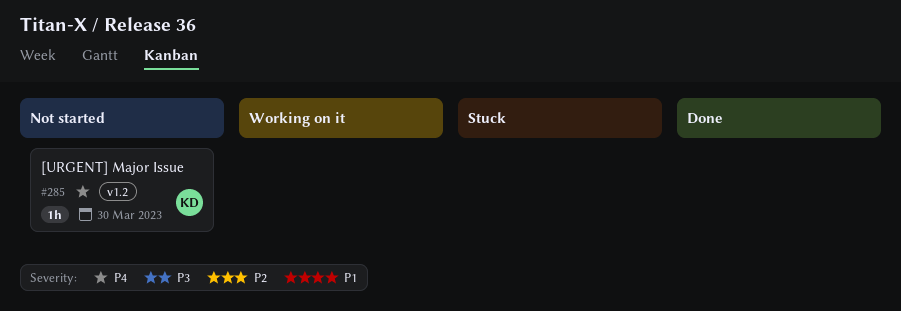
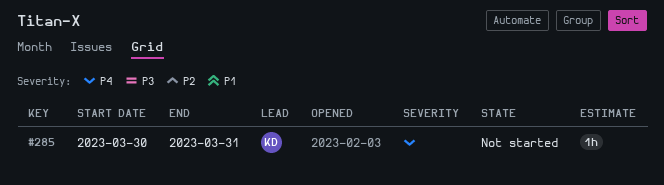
#285, due: Mar 30 -> Mar 31

